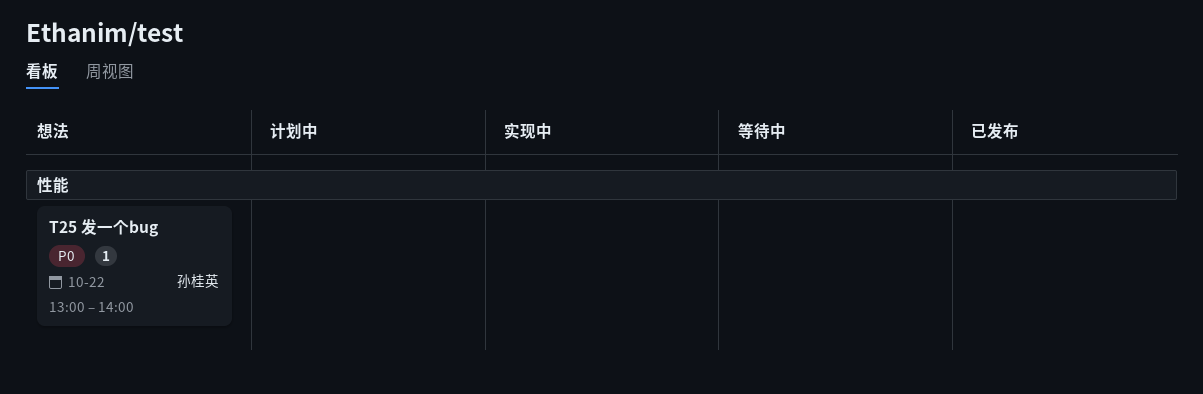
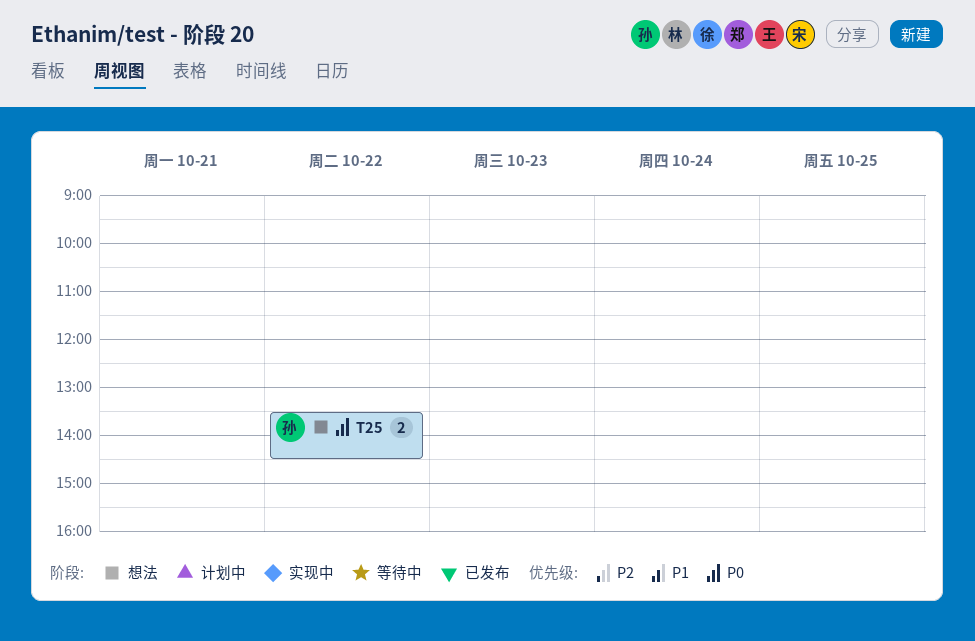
T25, estimate: 1 -> 2
T25, begins: 13:00 -> 13:30
T25, ends: 14:00 -> 14:30

